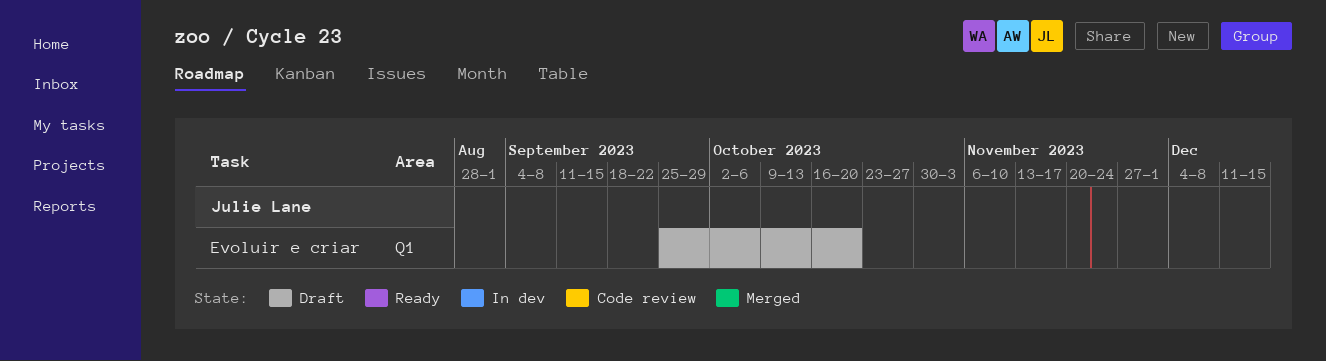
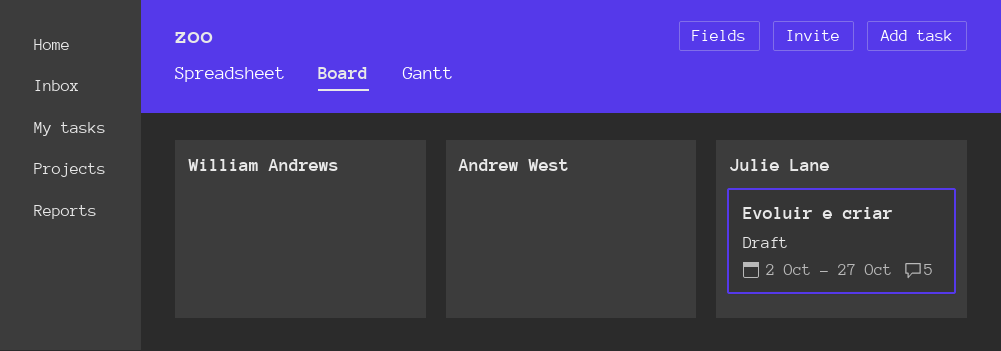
Evoluir e criar, start: Sep 25 -> Oct 2
Evoluir e criar, due: Oct 20 -> Oct 27

